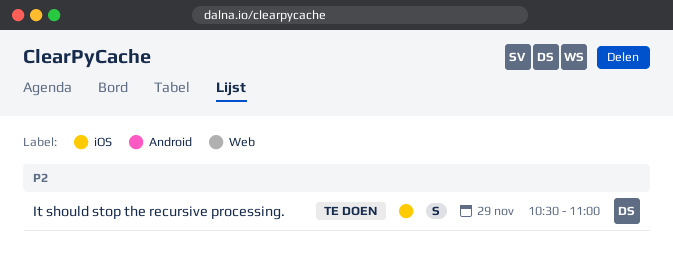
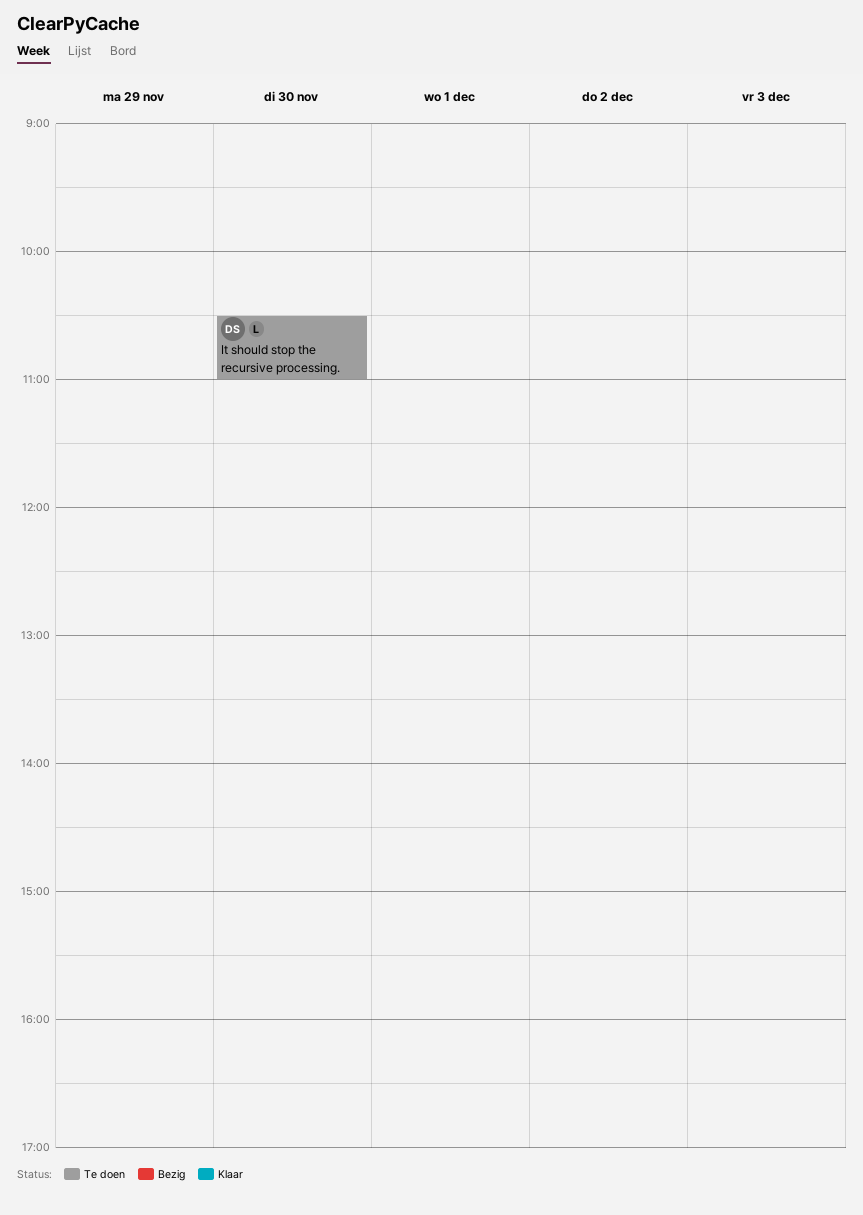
It should stop the recursive processing., estimate: S -> L
It should stop the recursive processing., day: Nov 29 -> Nov 30

